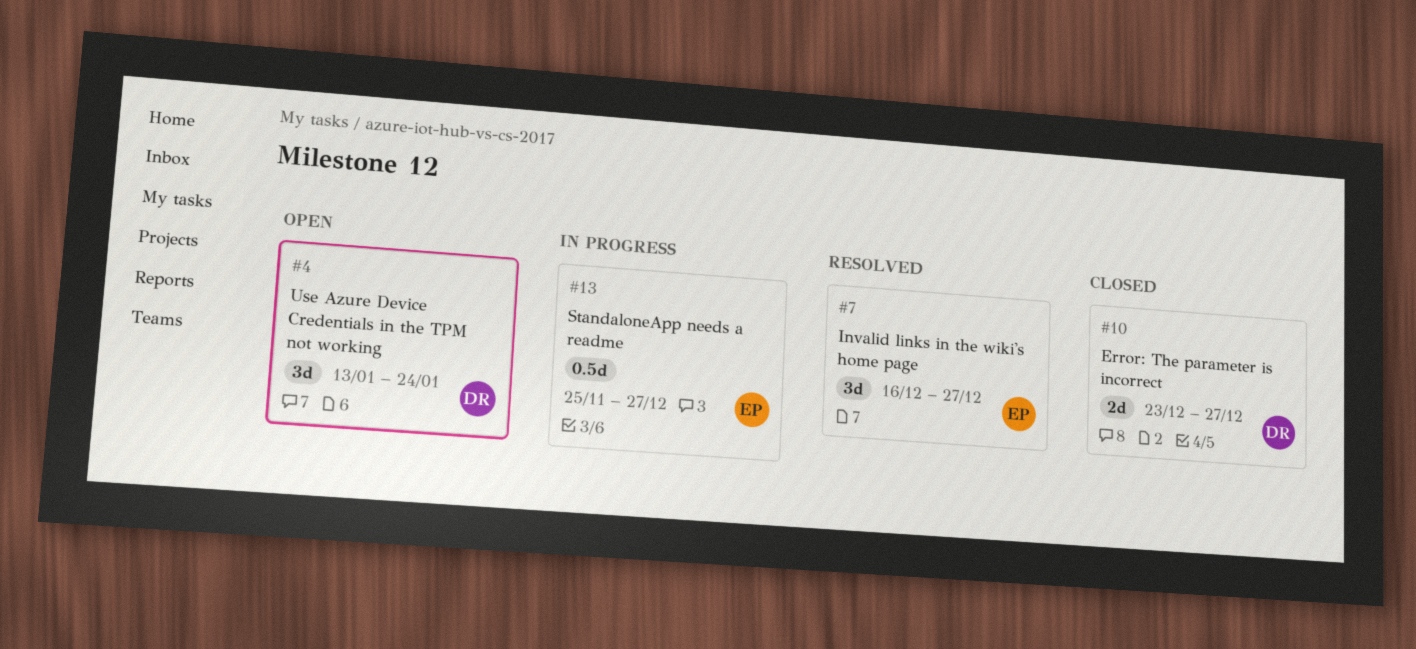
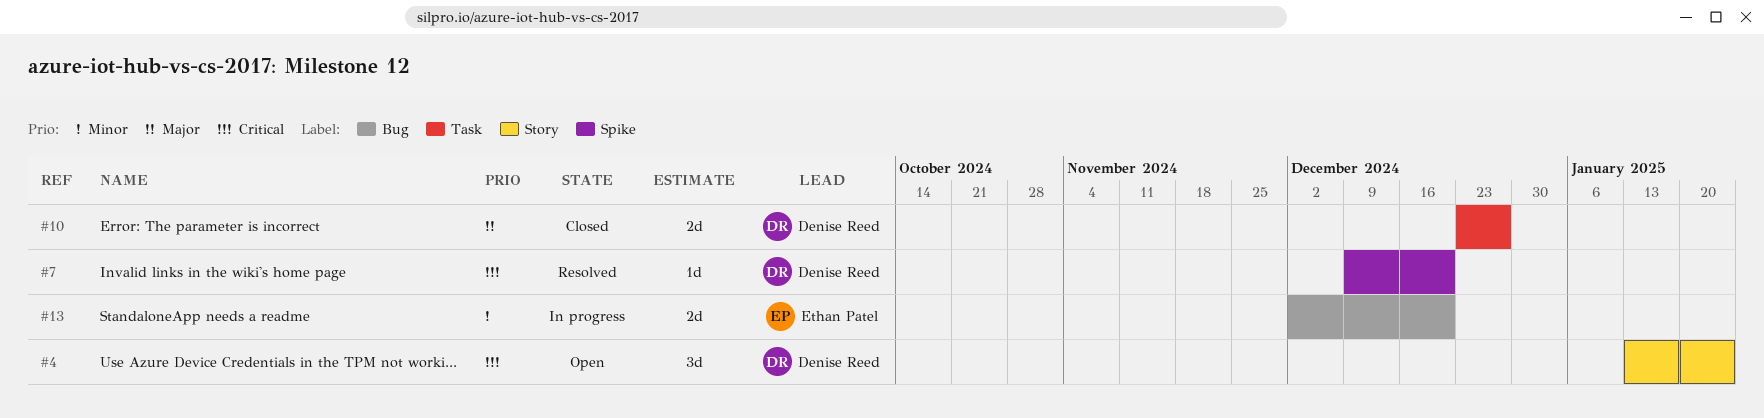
#7, owner: Ethan Patel -> Denise Reed
#7, estimate: 3d -> 1d
#7, start: Dec 16 -> Dec 9
#7, due: Dec 27 -> Dec 20
#13, estimate: 0.5d -> 2d
#13, start: Nov 25 -> Dec 2
#13, due: Dec 27 -> Dec 20

